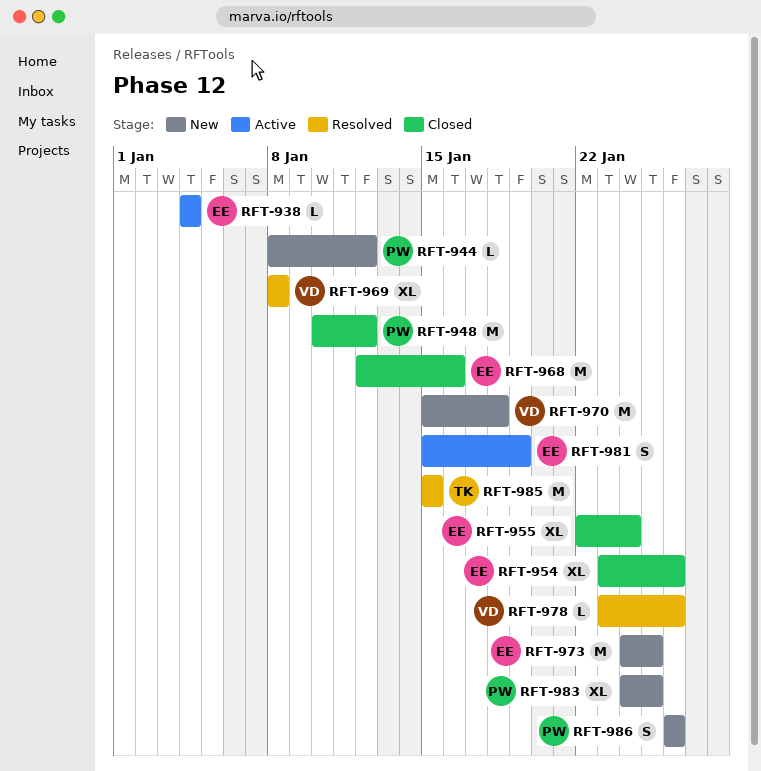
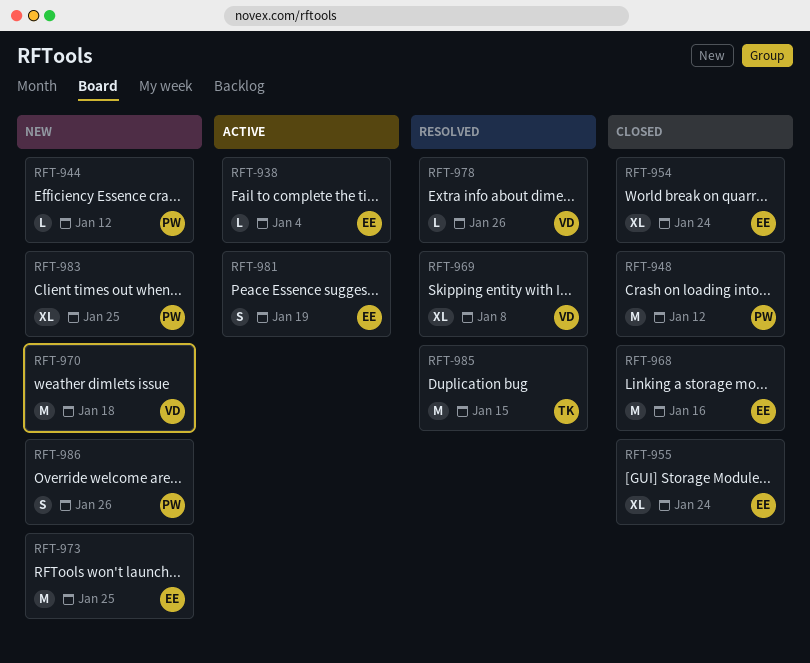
RFT-954, due: Jan 26 -> Jan 24

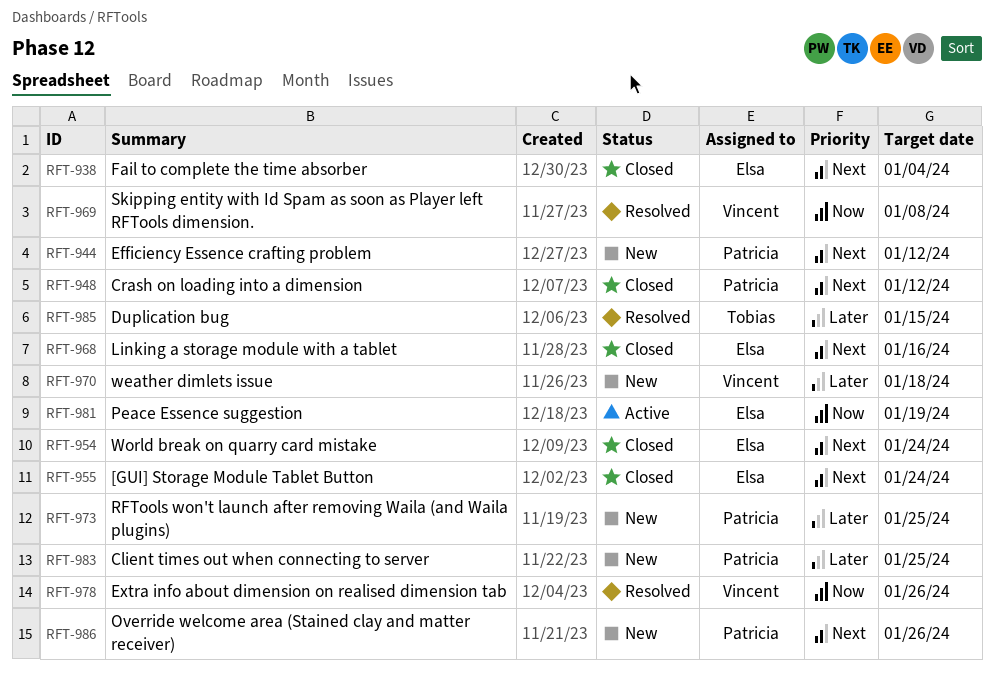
RFT-938, status: Active -> Closed
RFT-973, owner: Elsa -> Patricia

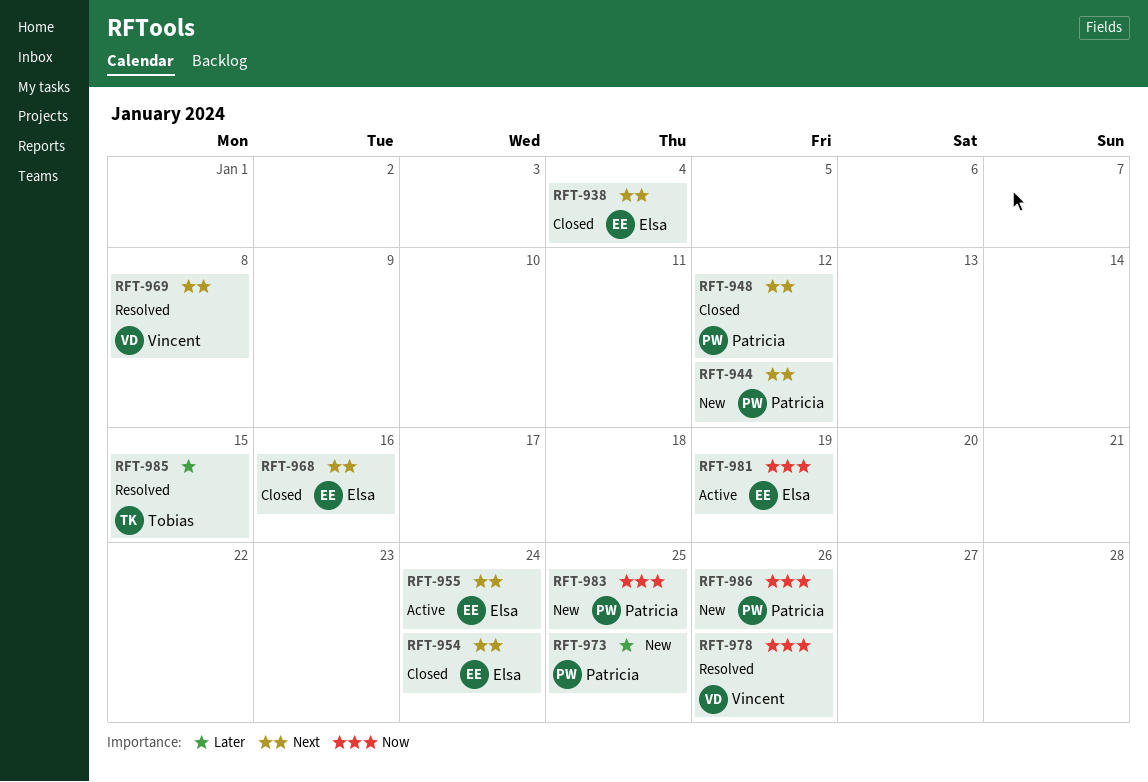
RFT-955, status: Closed -> Active
RFT-969, priority: Now -> Next
RFT-970: present -> none
RFT-983, priority: Later -> Now
RFT-986, priority: Next -> Now

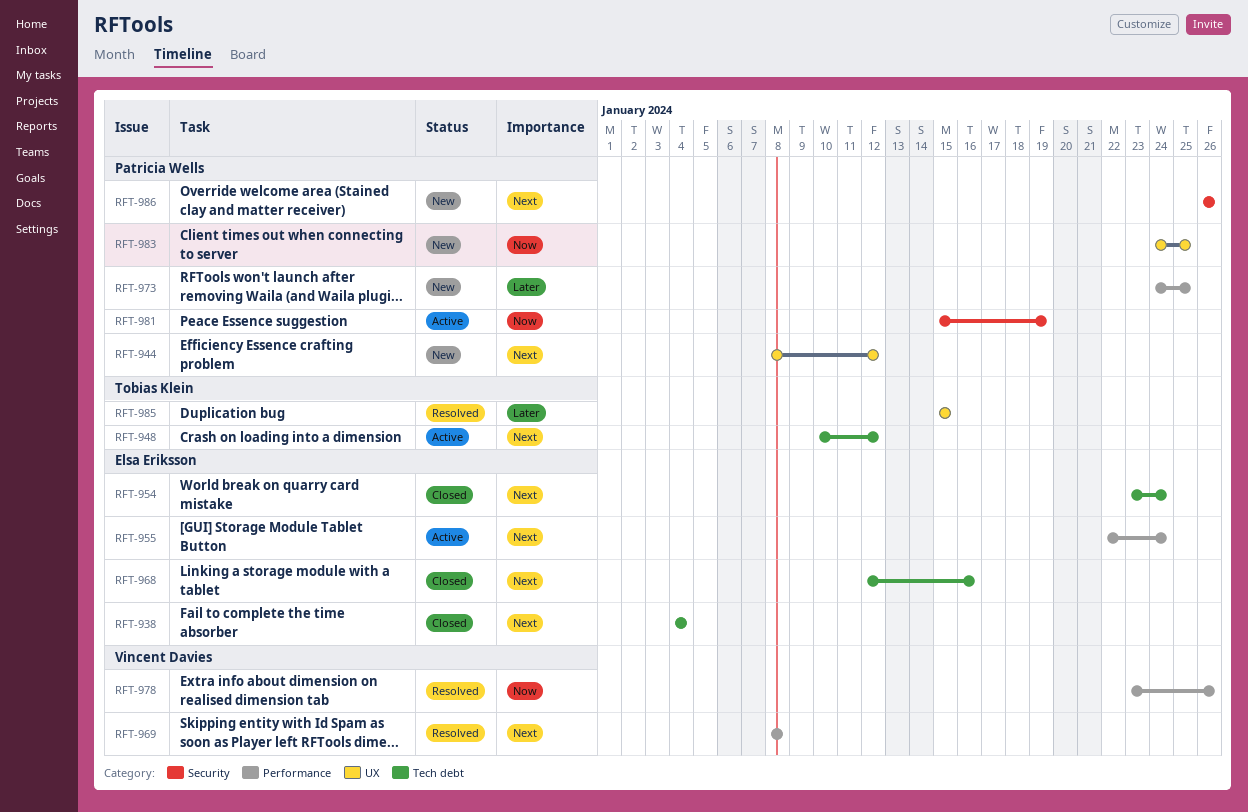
RFT-948, status: Closed -> Active
RFT-948, owner: Patricia Wells -> Tobias Klein
RFT-981, owner: Elsa Eriksson -> Patricia Wells
RFT-986, priority: Now -> Next

